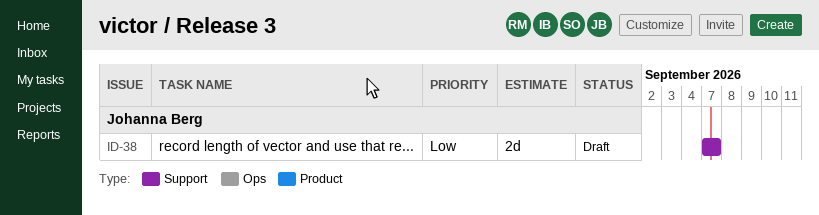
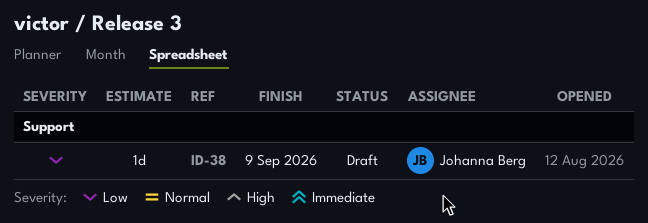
ID-38, estimate: 2d -> 1d
ID-38, due: Sep 7 -> Sep 9

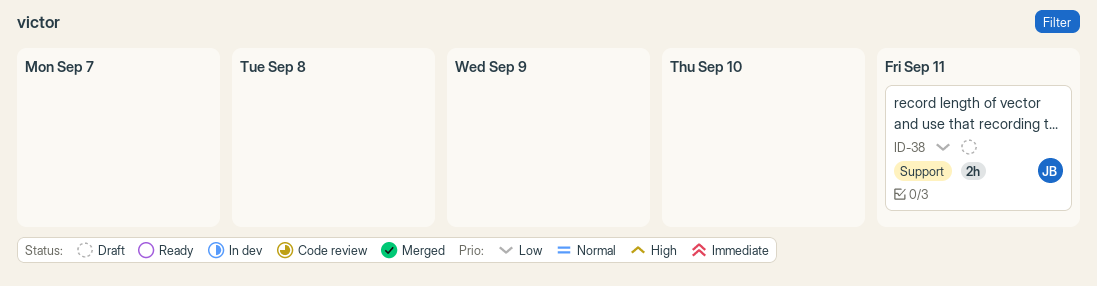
ID-38, estimate: 1d -> 2h
ID-38, due: Sep 9 -> Sep 11

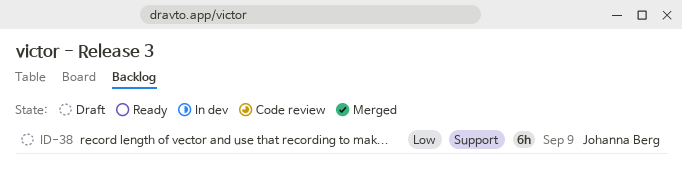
ID-38, estimate: 2h -> 6h
ID-38, due: Sep 11 -> Sep 9

